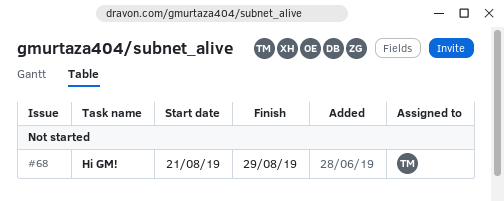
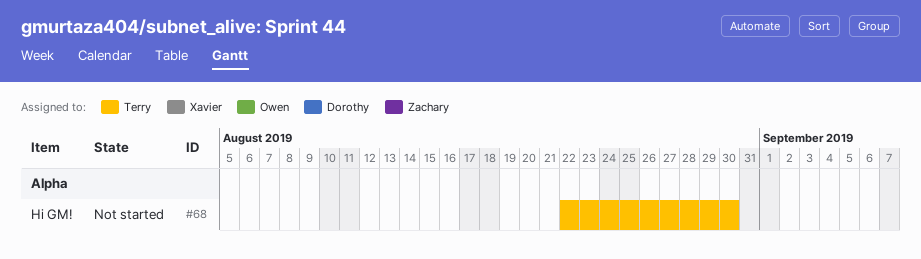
#68, start: Aug 21 -> Aug 22
#68, due: Aug 29 -> Aug 30

